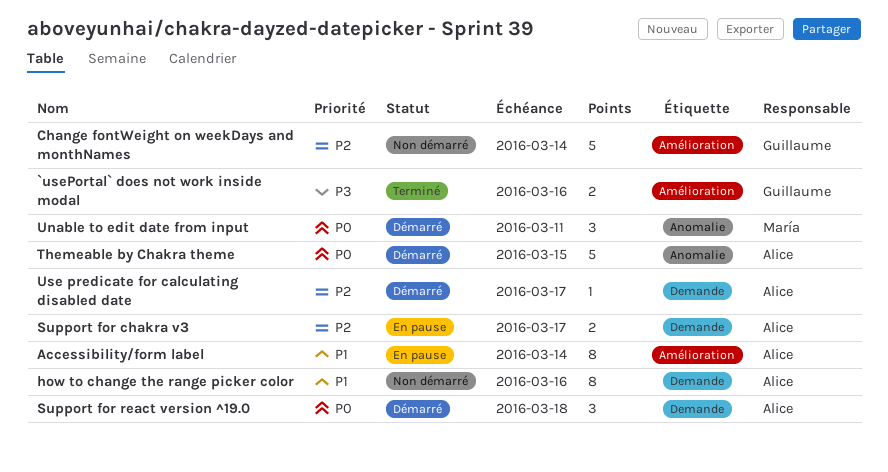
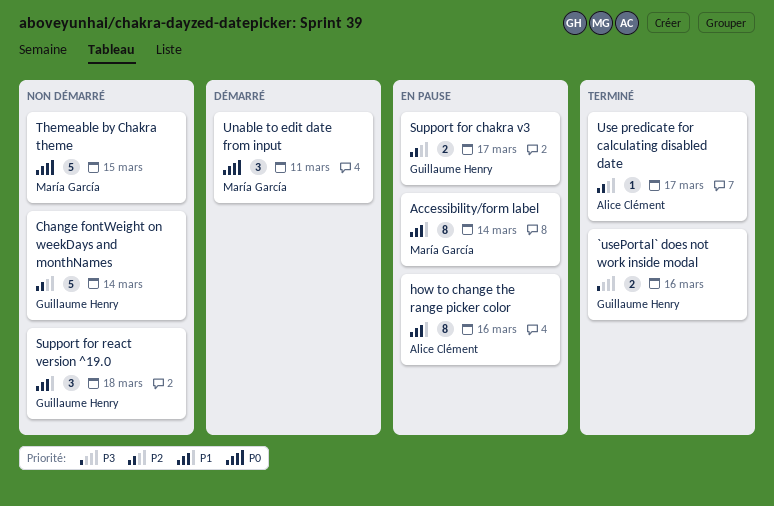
Accessibility/form label, owner: Alice Clément -> María García
how to change the range picker color, status: Non démarré -> En pause
Support for chakra v3, owner: Alice Clément -> Guillaume Henry
Support for react version ^19.0, status: Démarré -> Non démarré
Support for react version ^19.0, owner: Alice Clément -> Guillaume Henry
Support for react version ^19.0, priority: P0 -> P1
Themeable by Chakra theme, status: Démarré -> Non démarré
Themeable by Chakra theme, owner: Alice Clément -> María García
Use predicate for calculating disabled date, status: Démarré -> Terminé

